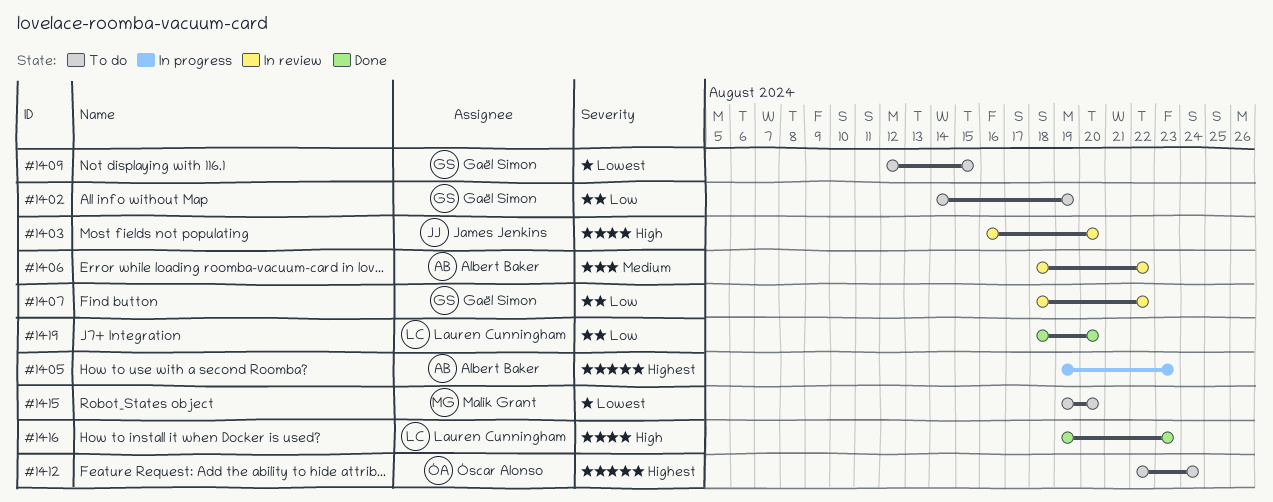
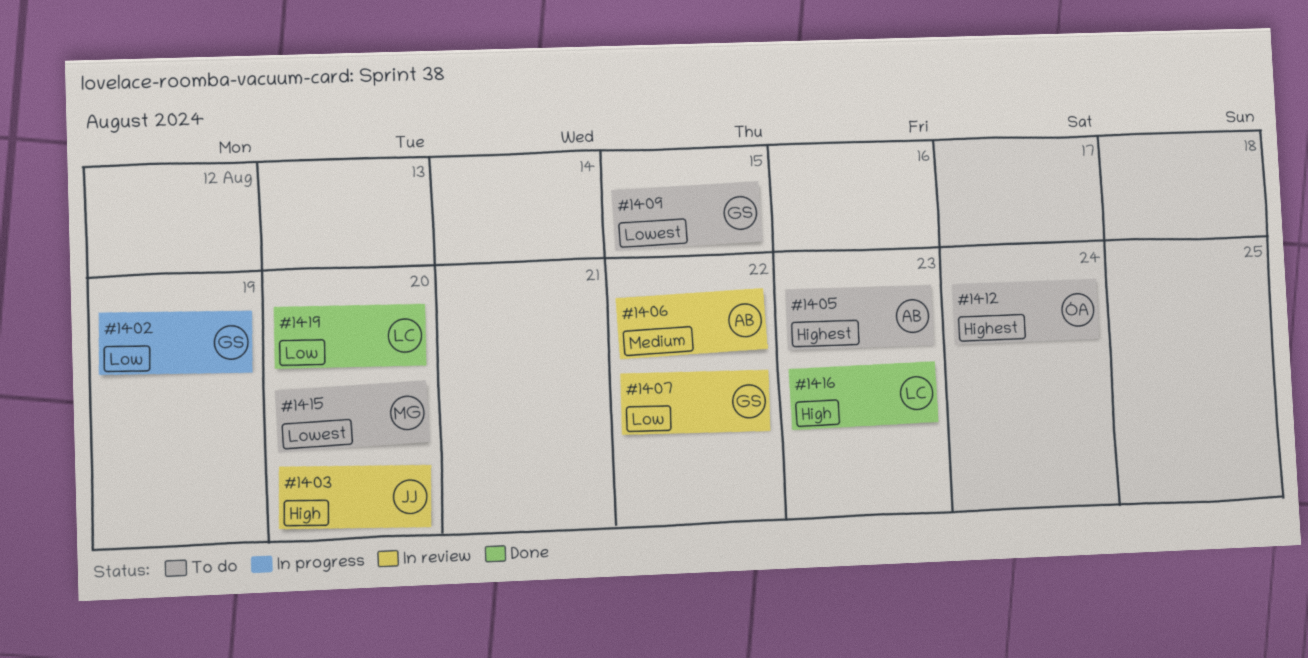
#1402, status: To do -> In progress
#1405, status: In progress -> To do

